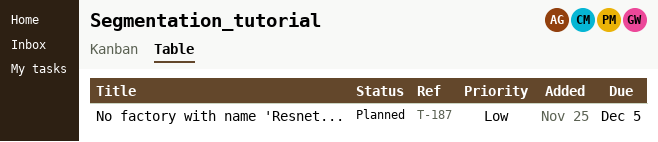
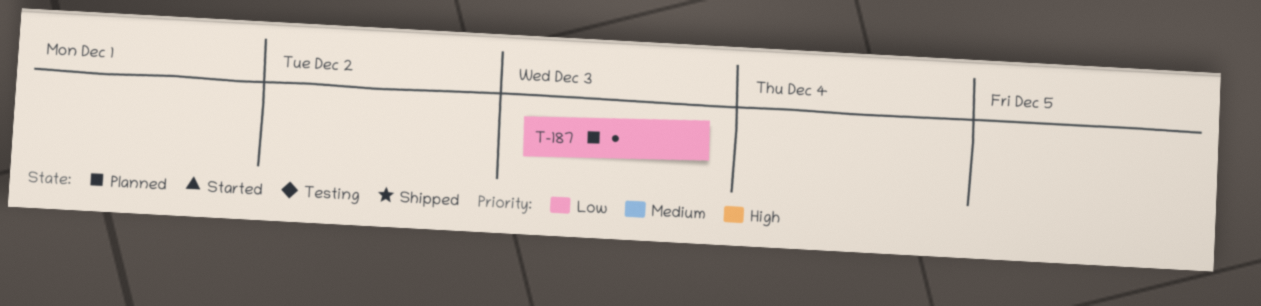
T-187, due: Dec 5 -> Dec 3

